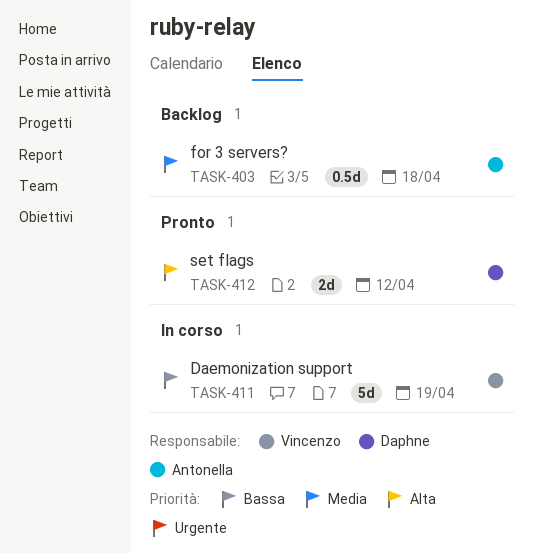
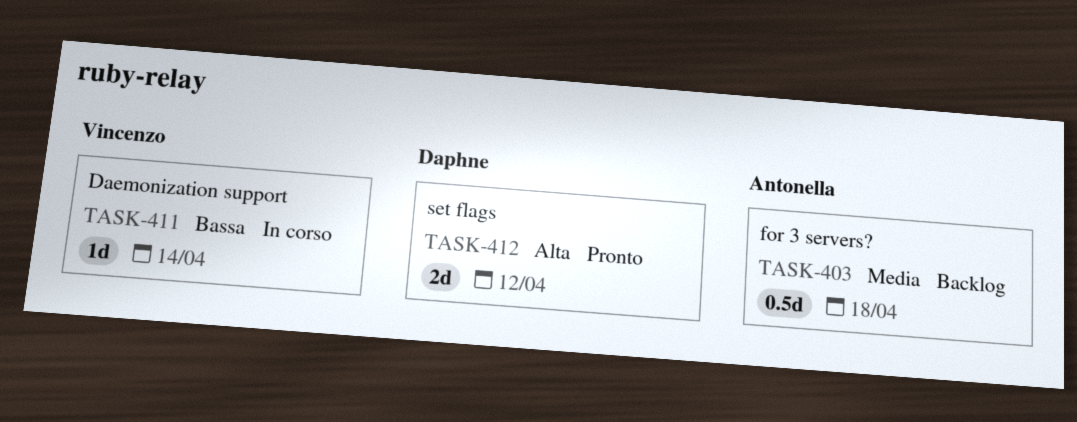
TASK-411, estimate: 5d -> 1d
TASK-411, due: Apr 19 -> Apr 14

